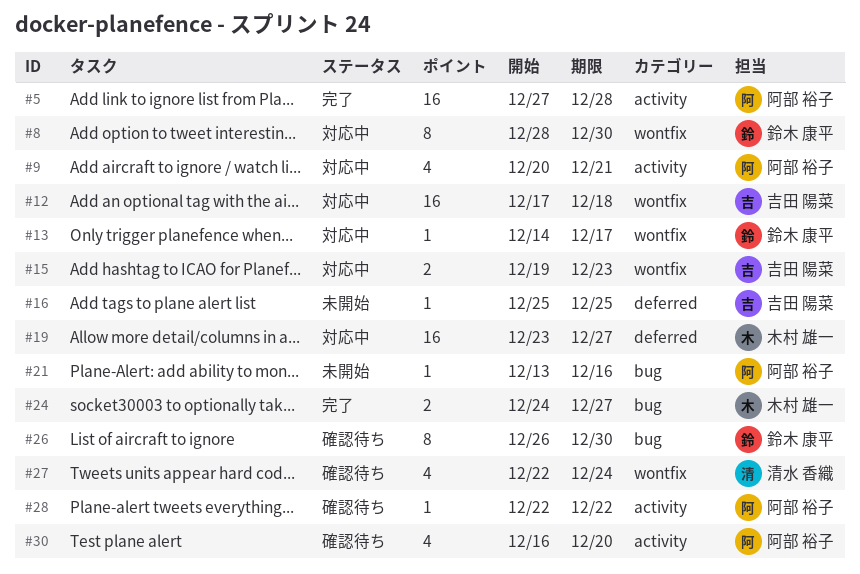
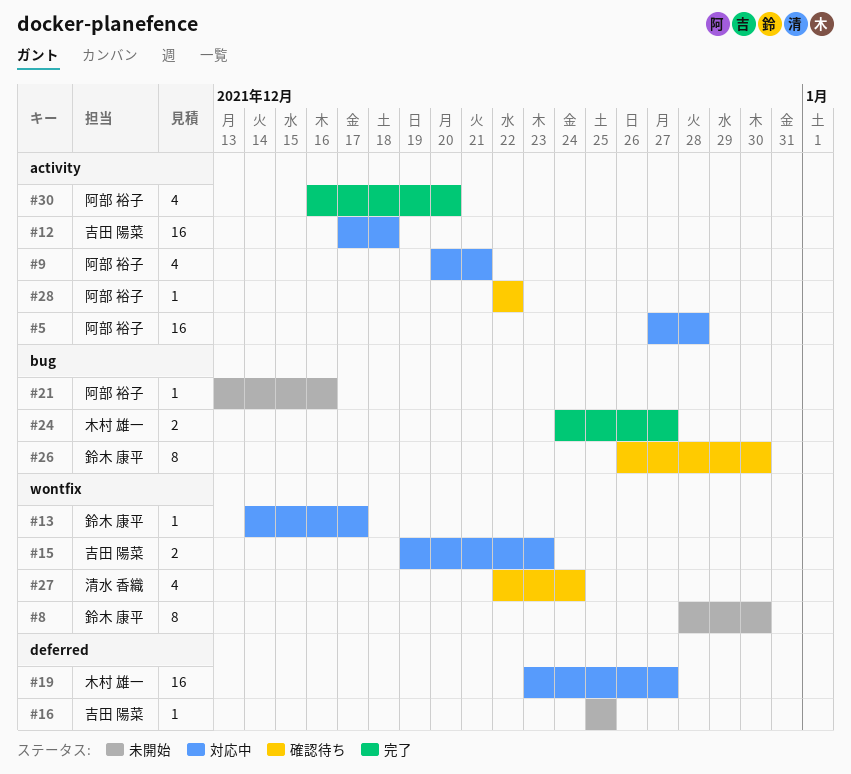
#5, status: 完了 -> 対応中
#8, status: 対応中 -> 未開始
#12, label: wontfix -> activity
#30, status: 確認待ち -> 完了

